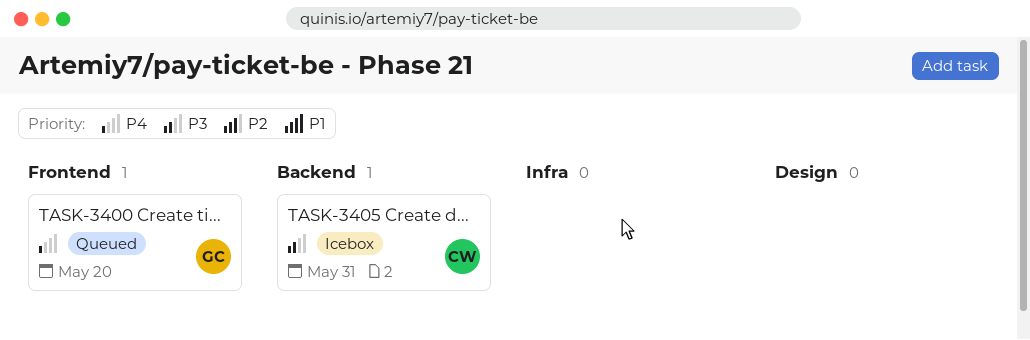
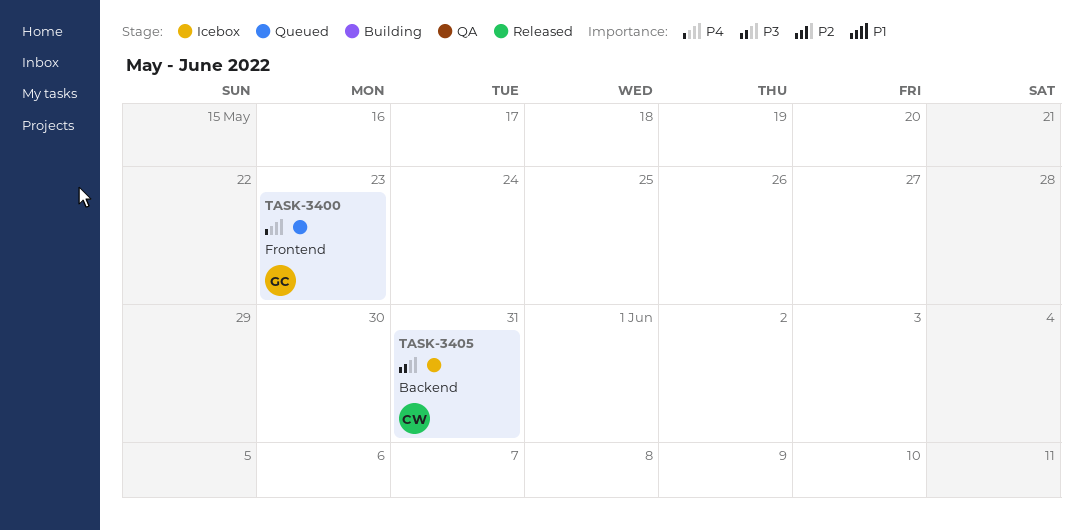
TASK-3400, due: May 20 -> May 23

